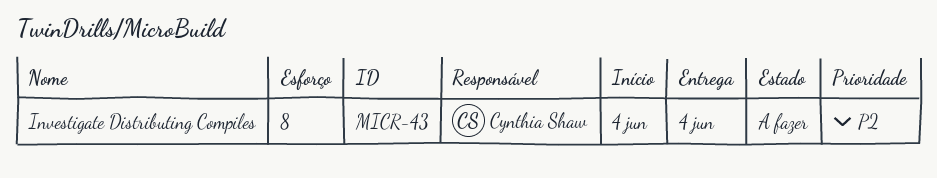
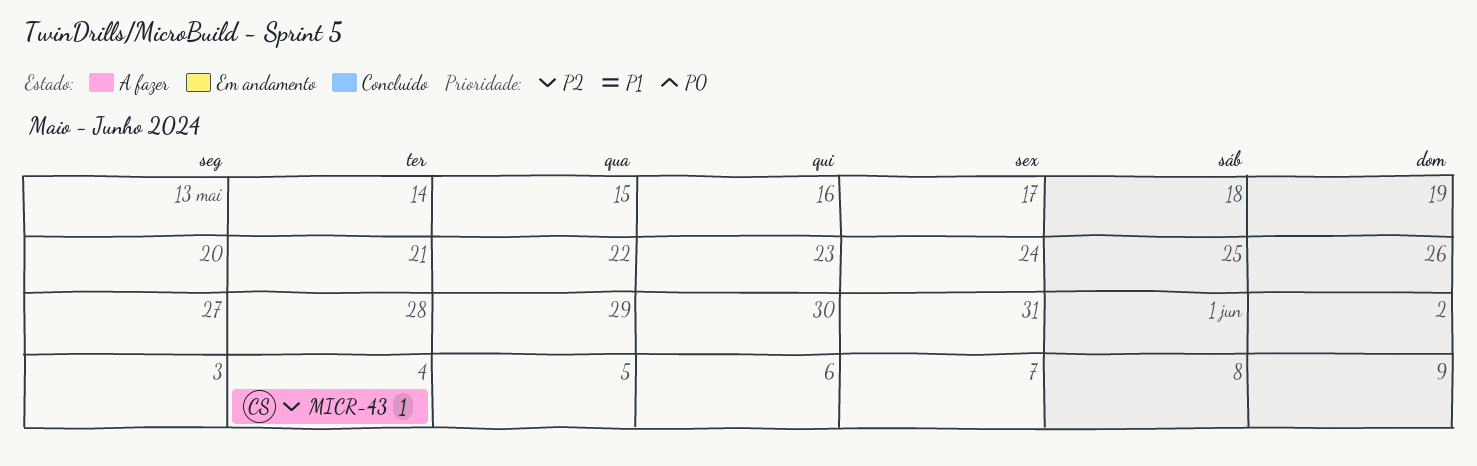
MICR-43, estimate: 8 -> 1

